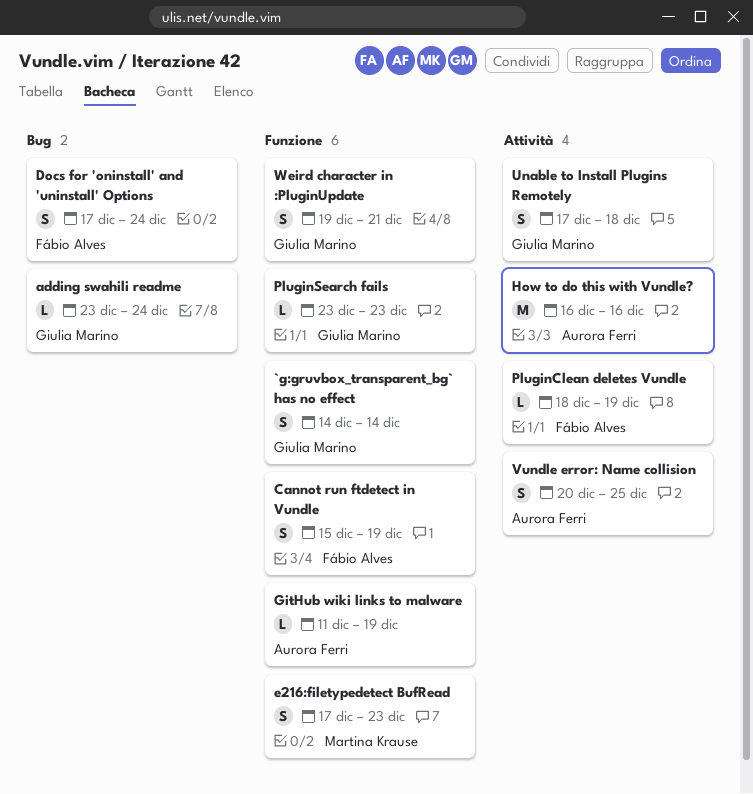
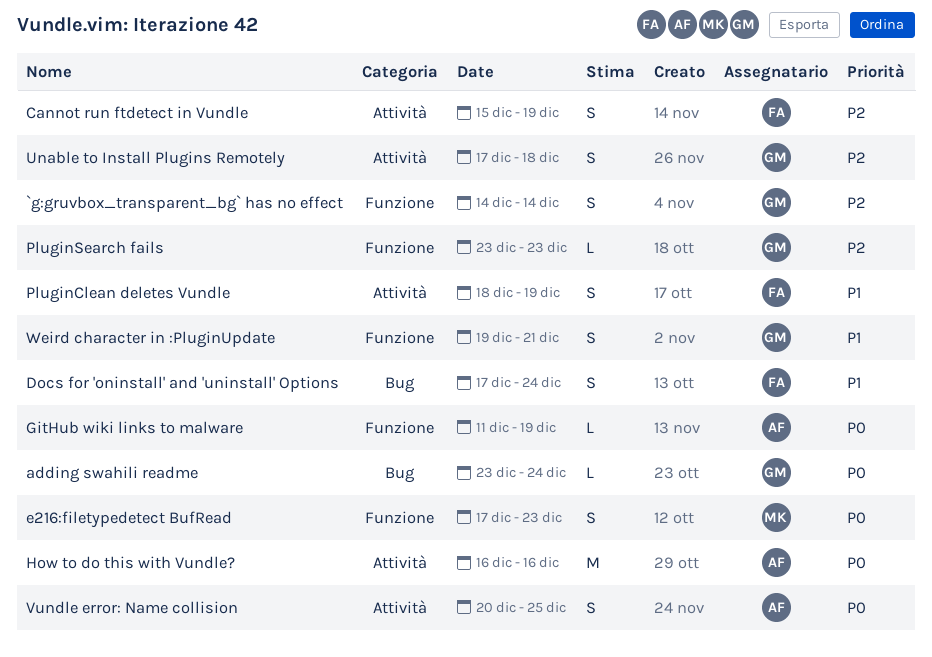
Cannot run ftdetect in Vundle, label: Funzione -> Attività
PluginClean deletes Vundle, estimate: L -> S

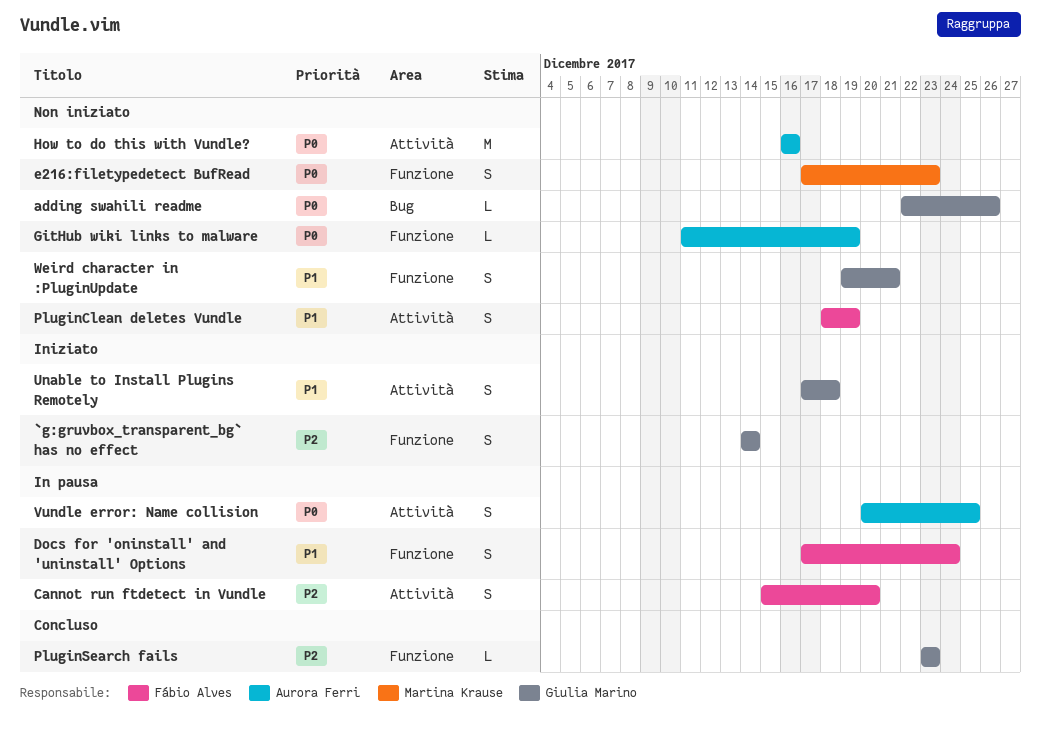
adding swahili readme, start: Dec 23 -> Dec 22
adding swahili readme, due: Dec 24 -> Dec 26
Cannot run ftdetect in Vundle, due: Dec 19 -> Dec 20
Docs for 'oninstall' and 'uninstall' Options, label: Bug -> Funzione
Unable to Install Plugins Remotely, priority: P2 -> P1

